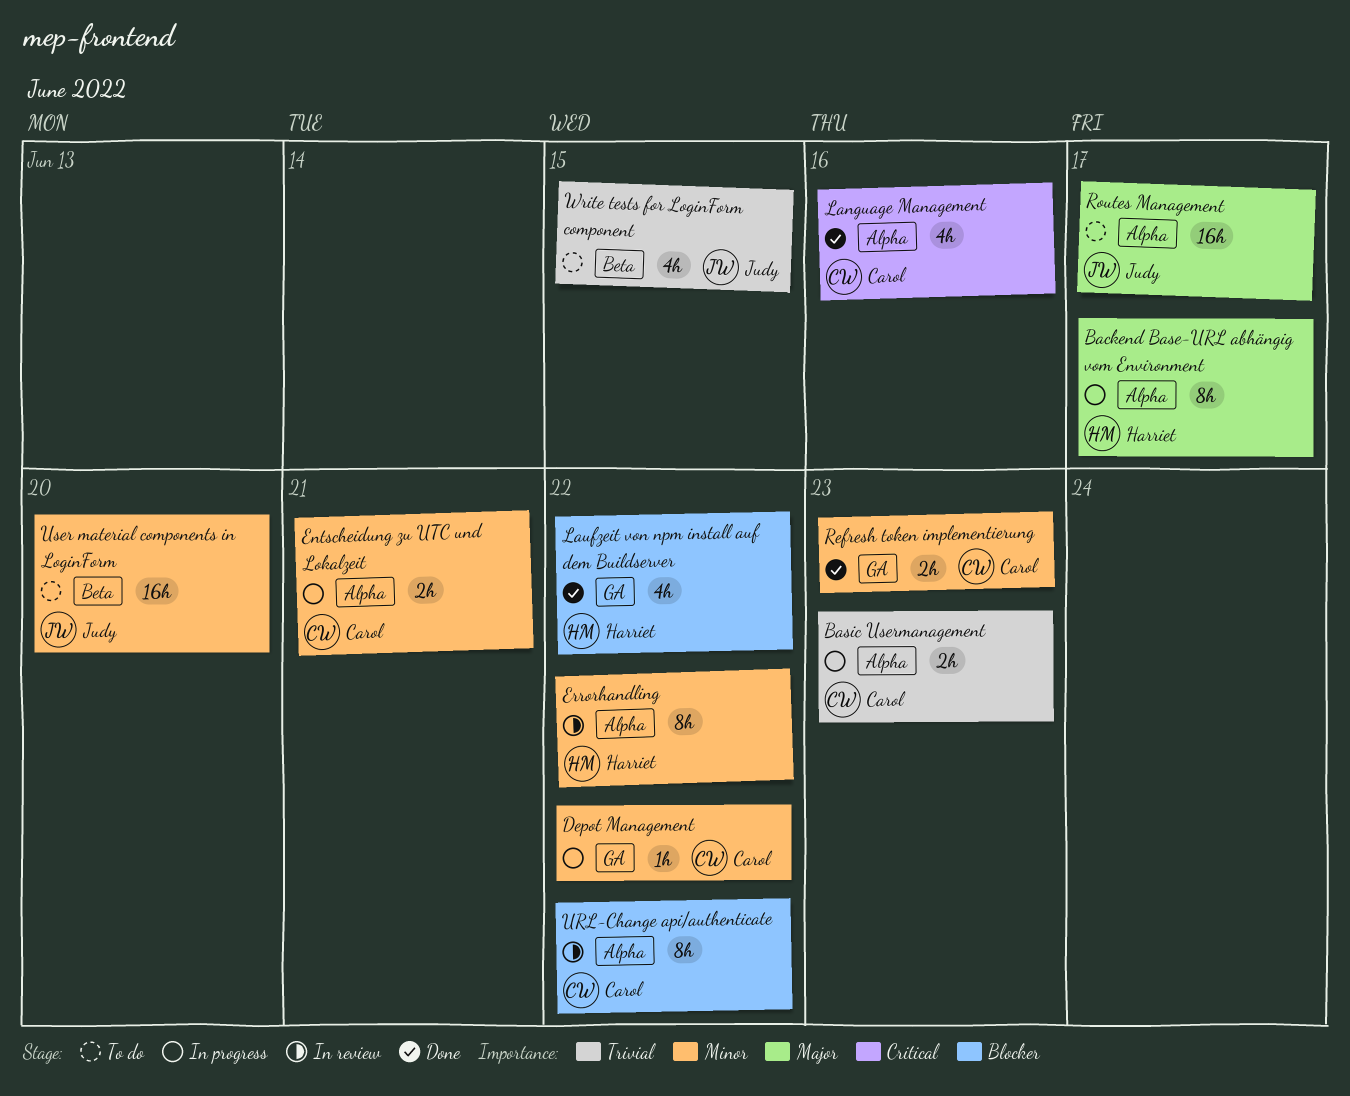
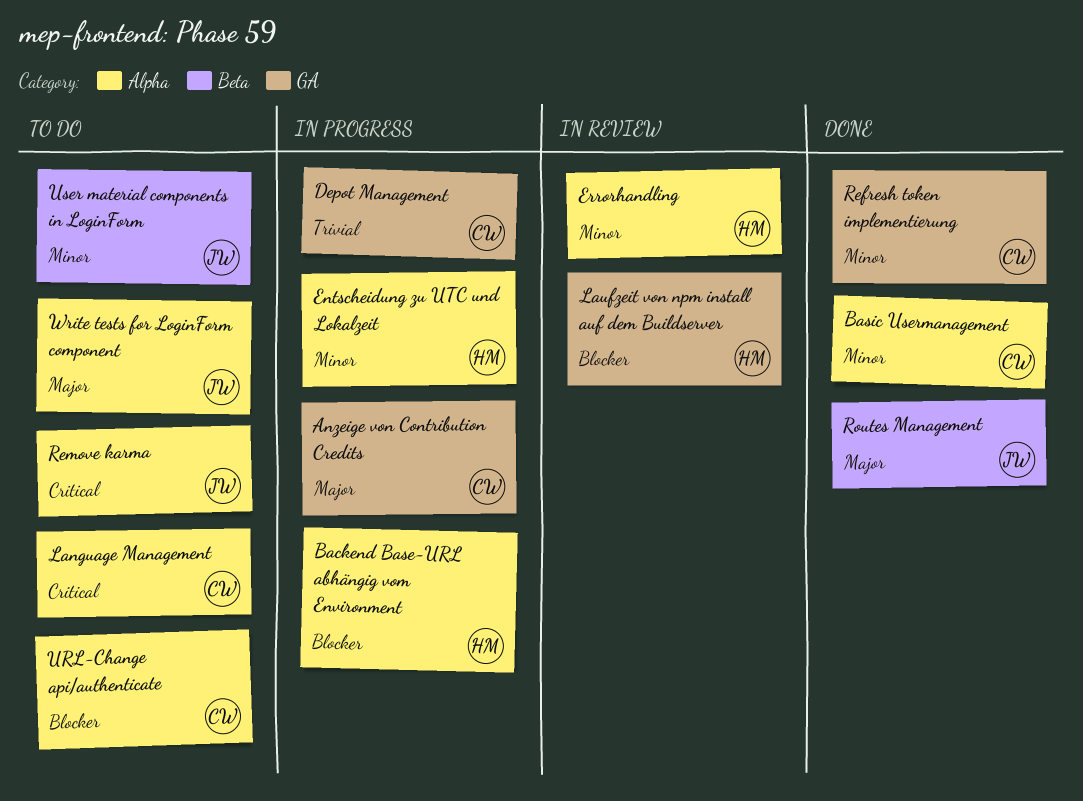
Anzeige von Contribution Credits: none -> present
Backend Base-URL abhängig vom Environment, priority: Major -> Blocker
Basic Usermanagement, status: In progress -> Done
Basic Usermanagement, priority: Trivial -> Minor
Depot Management, priority: Minor -> Trivial
Entscheidung zu UTC und Lokalzeit, owner: Carol -> Harriet
Language Management, status: Done -> To do
Laufzeit von npm install auf dem Buildserver, status: Done -> In review
Remove karma: none -> present
Routes Management, status: To do -> Done
Routes Management, label: Alpha -> Beta
URL-Change api/authenticate, status: In review -> To do
Write tests for LoginForm component, priority: Trivial -> Major
Write tests for LoginForm component, label: Beta -> Alpha

